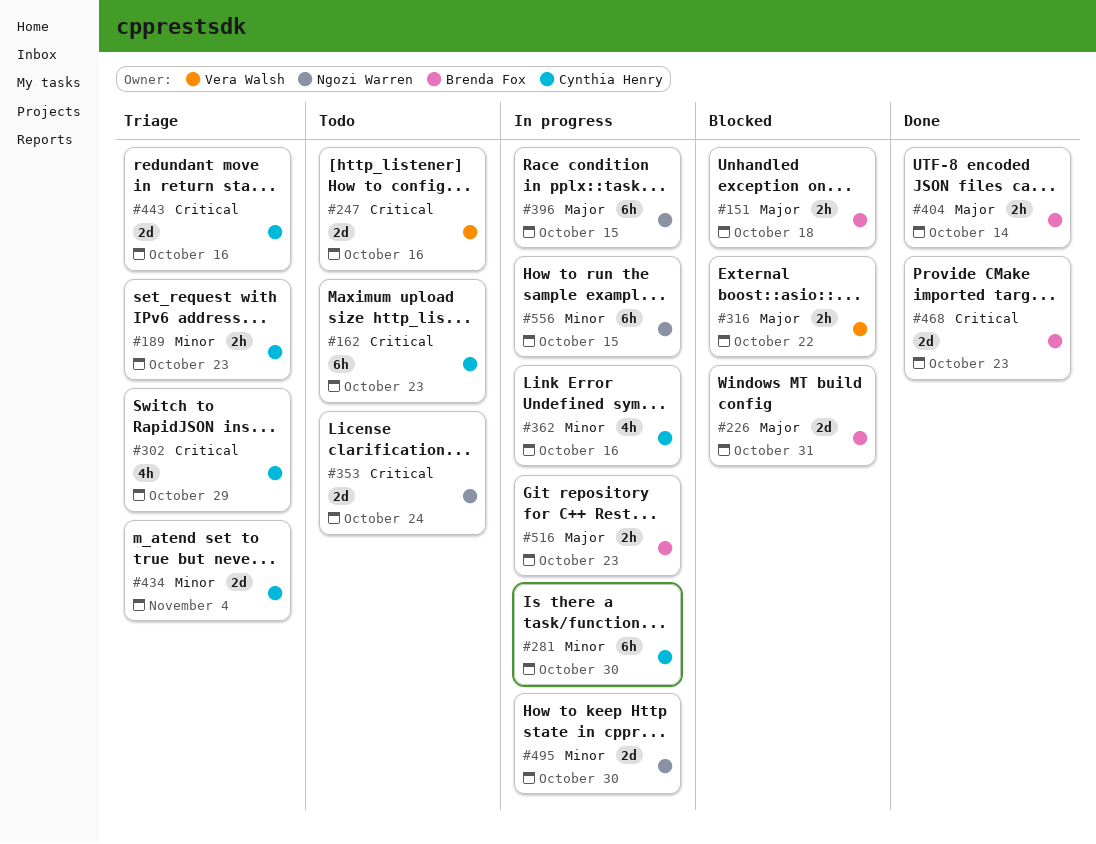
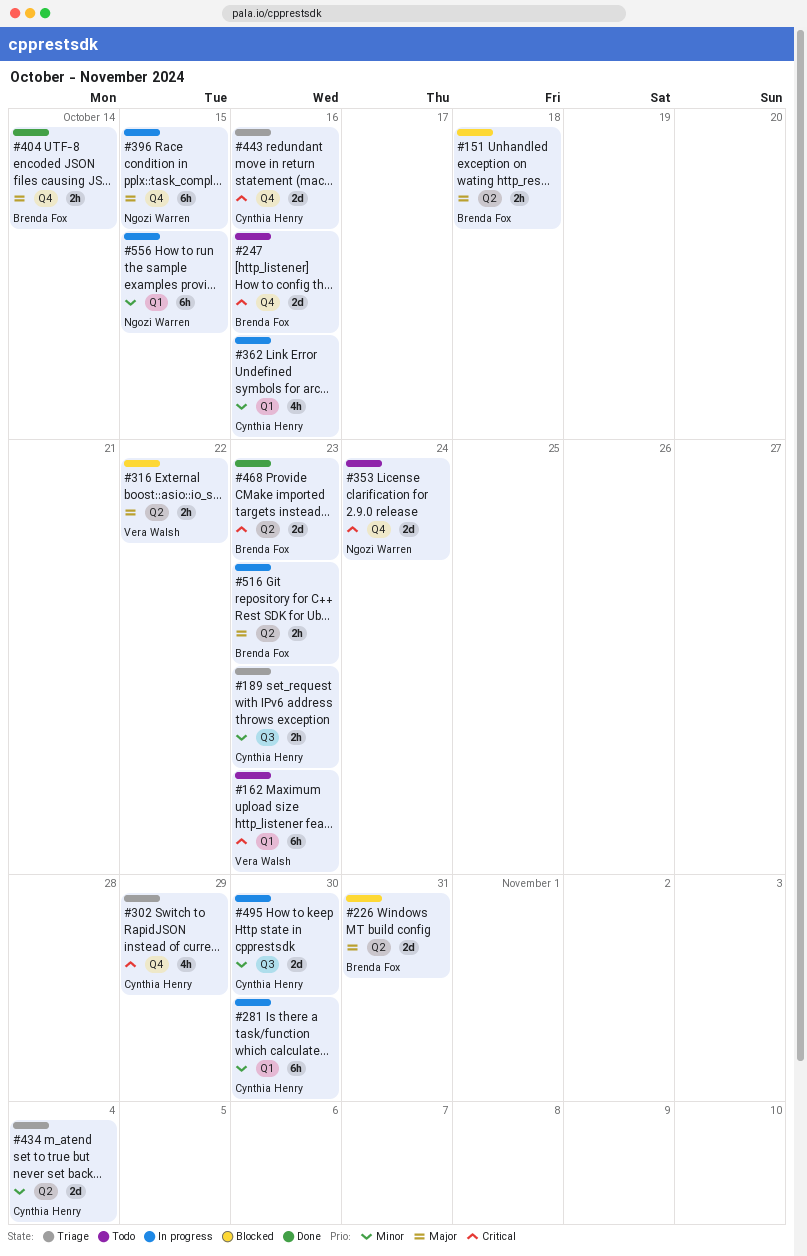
#162, owner: Cynthia Henry -> Vera Walsh
#247, owner: Vera Walsh -> Brenda Fox
#495, owner: Ngozi Warren -> Cynthia Henry

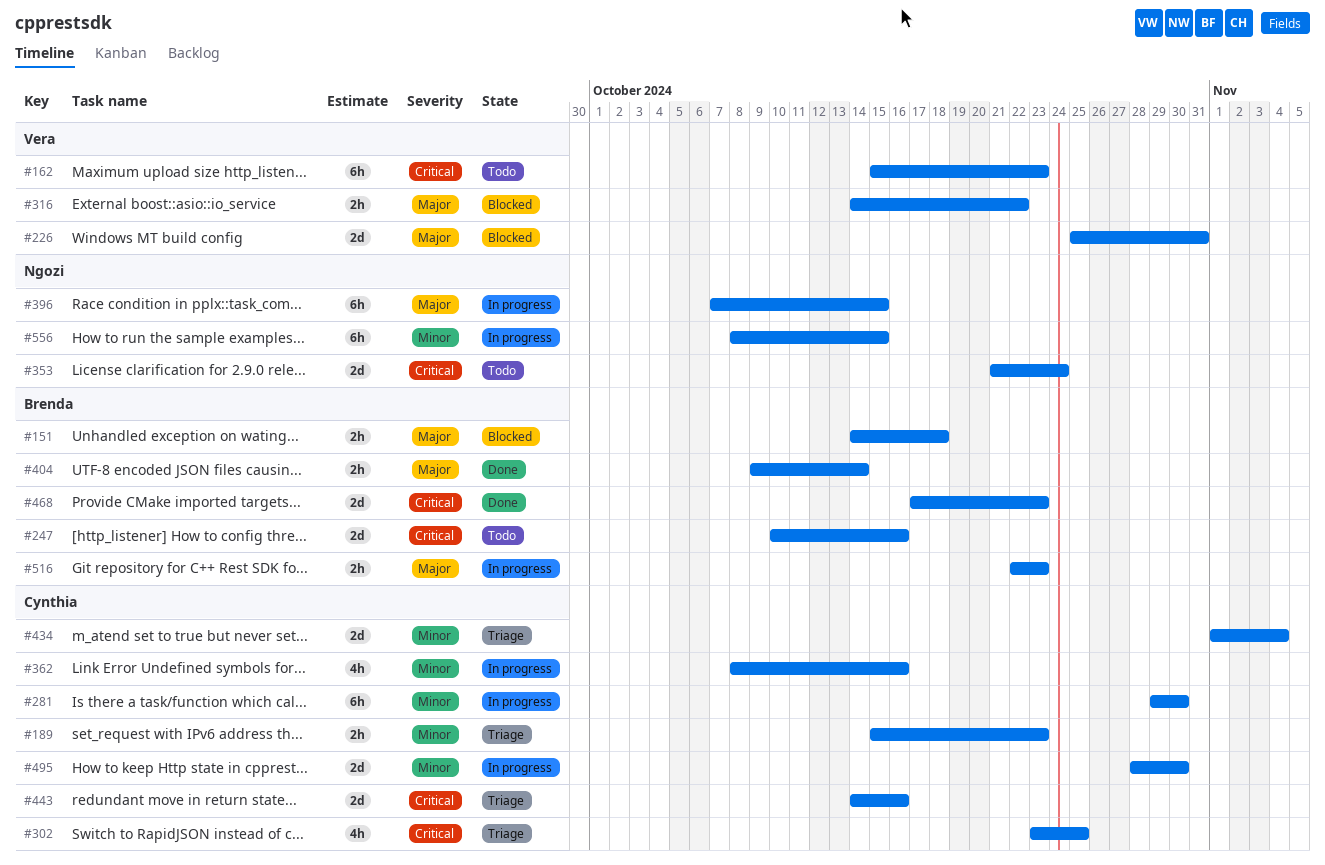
#226, owner: Brenda Fox -> Vera Walsh
#302, due: Oct 29 -> Oct 25

